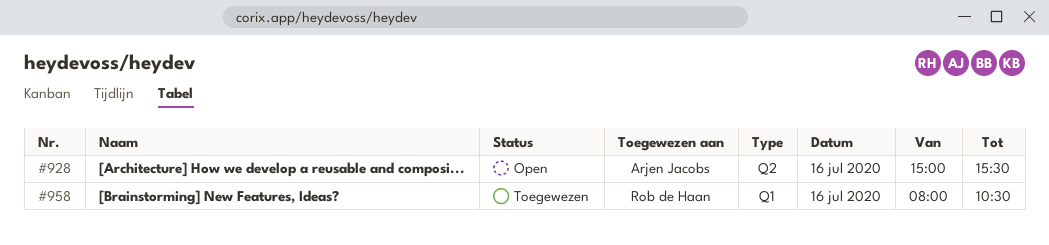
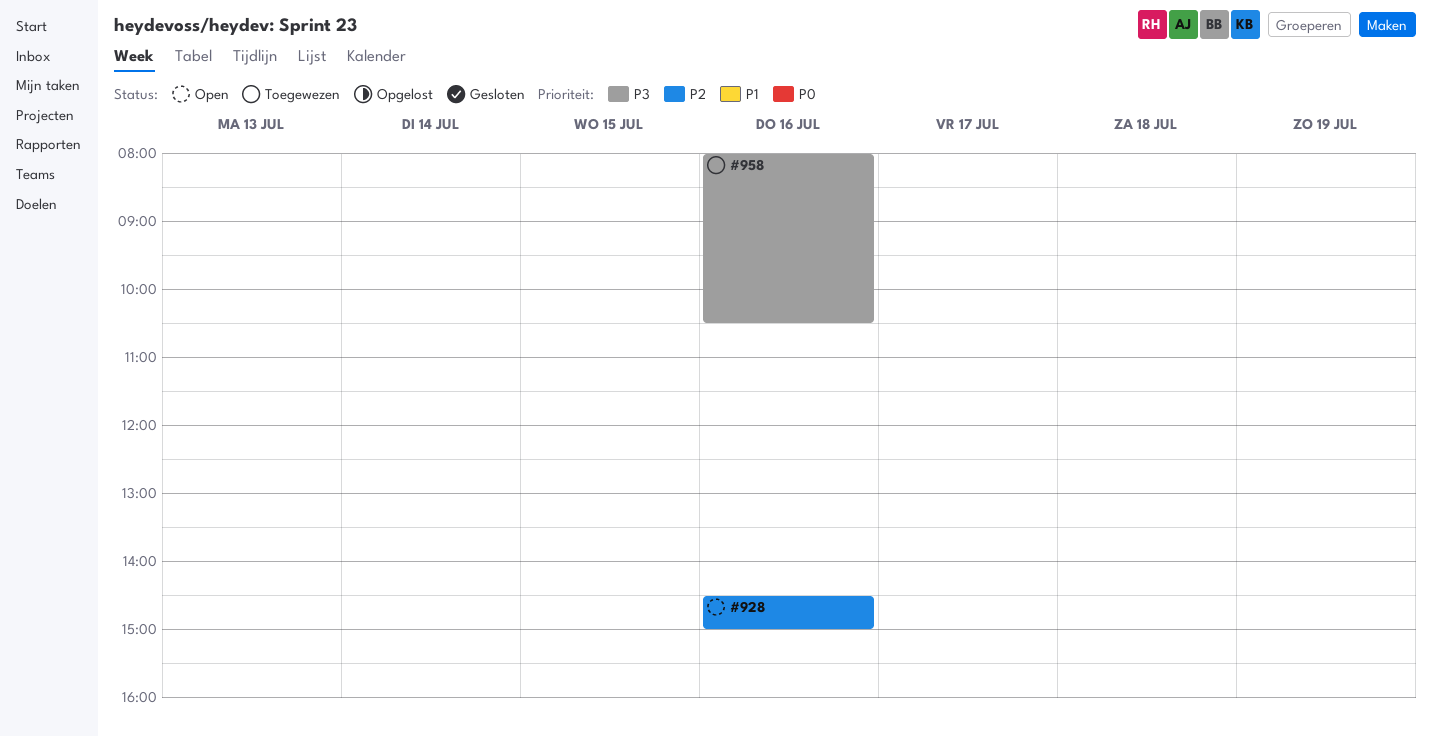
#928, begins: 15:00 -> 14:30
#928, ends: 15:30 -> 15:00

